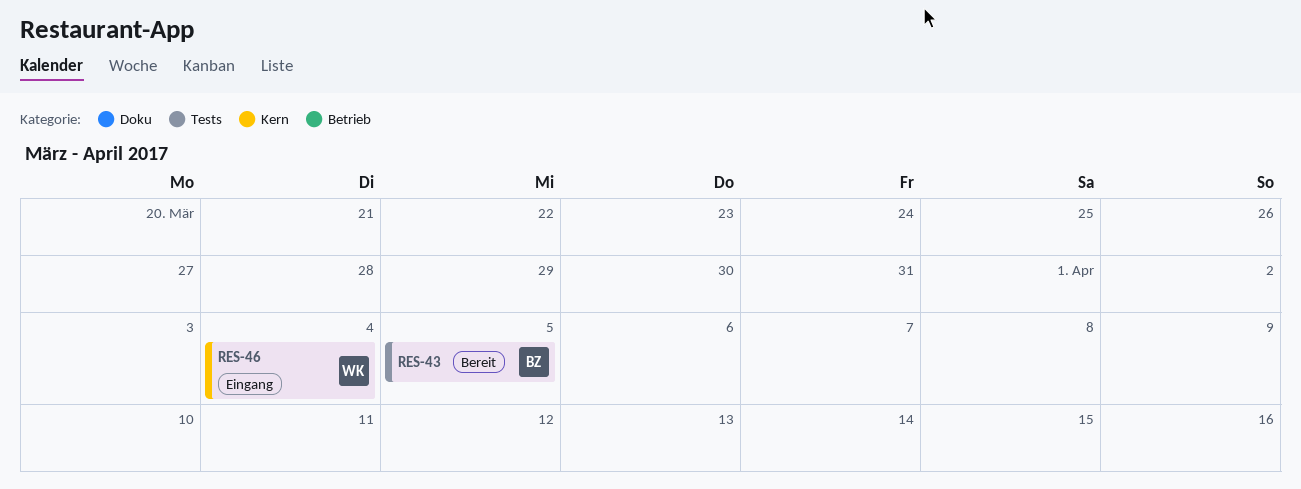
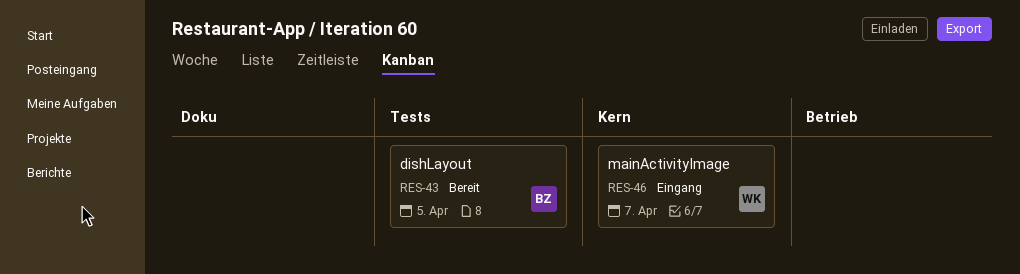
RES-46, due: Apr 4 -> Apr 7

